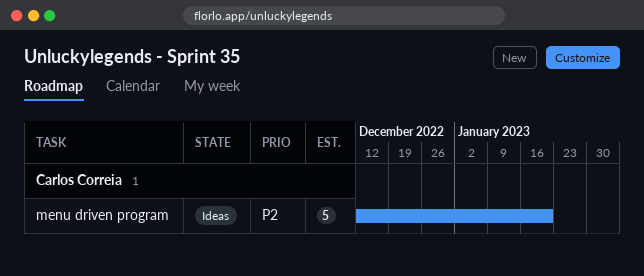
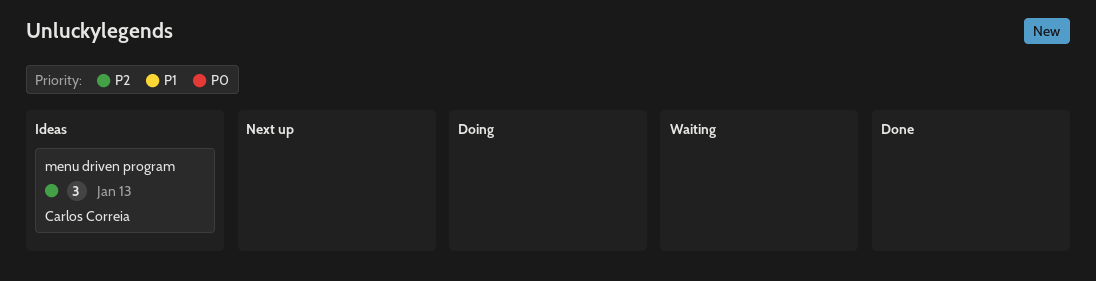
menu driven program, estimate: 5 -> 3
menu driven program, due: Jan 20 -> Jan 13

